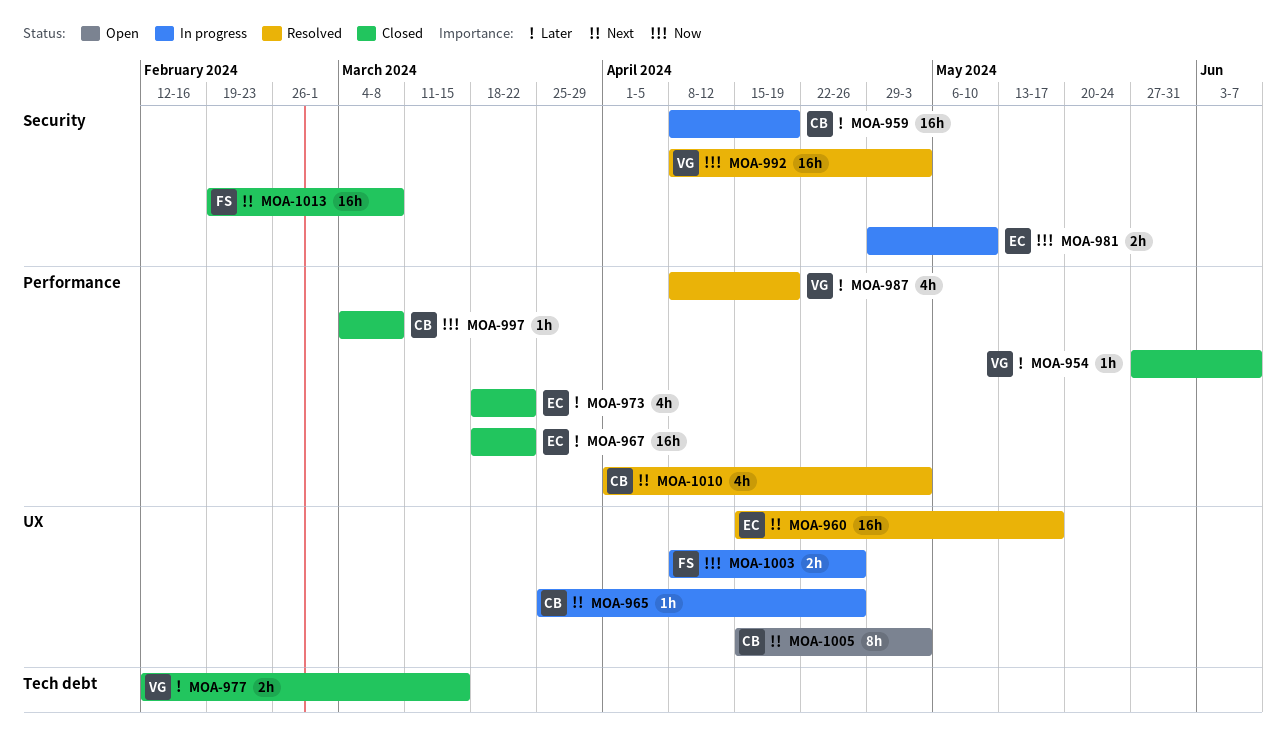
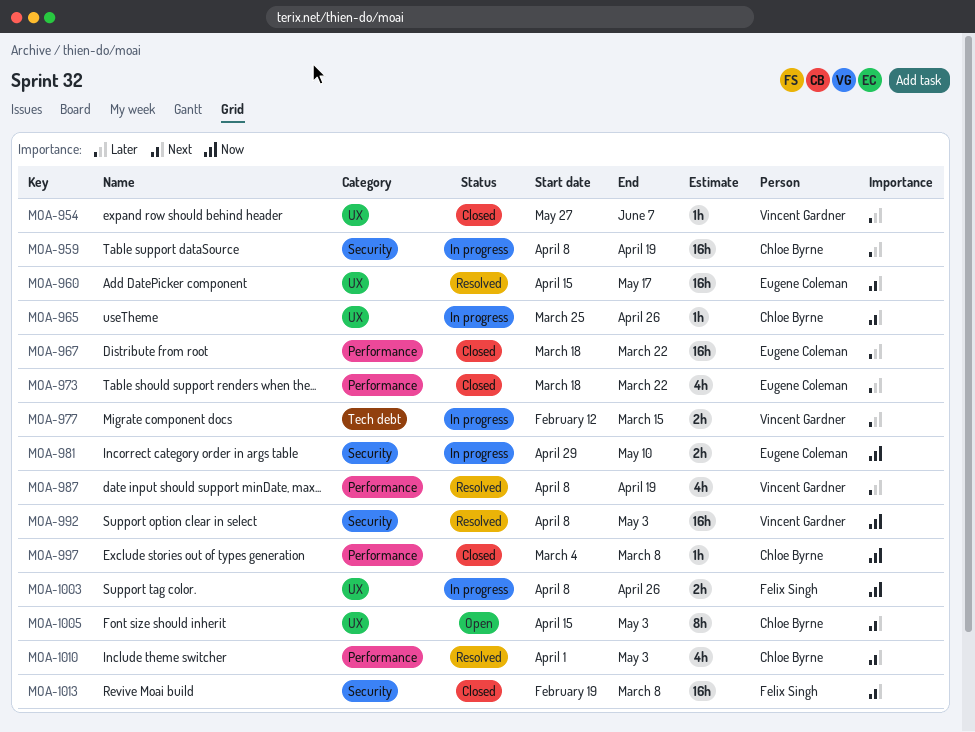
MOA-954, label: Performance -> UX
MOA-977, status: Closed -> In progress

